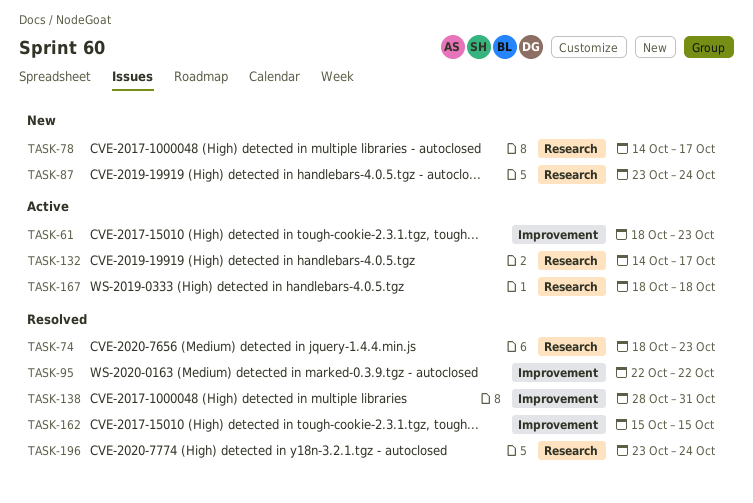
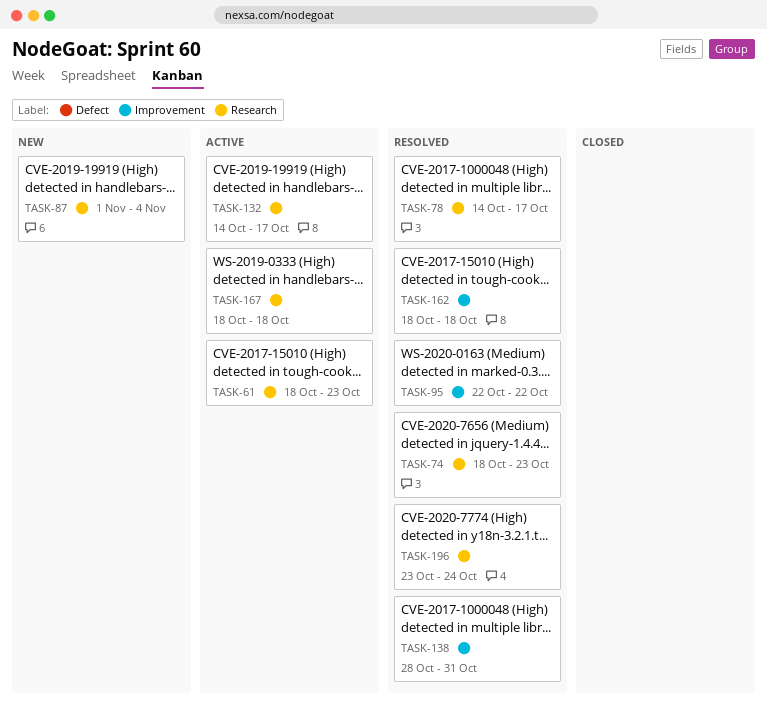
TASK-61, label: Improvement -> Research
TASK-78, status: New -> Resolved
TASK-87, start: Oct 23 -> Nov 1
TASK-87, due: Oct 24 -> Nov 4
TASK-162, start: Oct 15 -> Oct 18
TASK-162, due: Oct 15 -> Oct 18

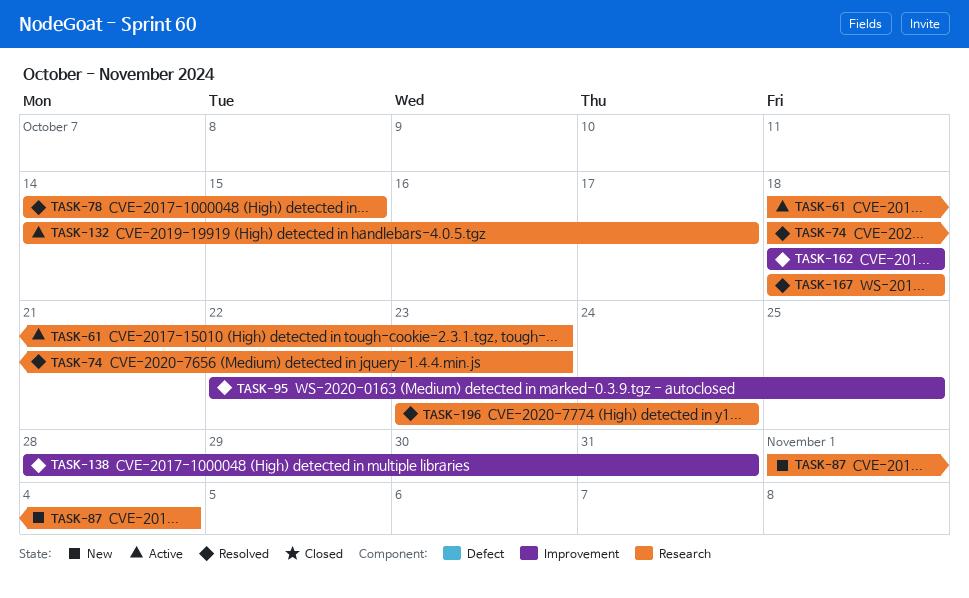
TASK-78, due: Oct 17 -> Oct 15
TASK-95, due: Oct 22 -> Oct 25
TASK-167, status: Active -> Resolved

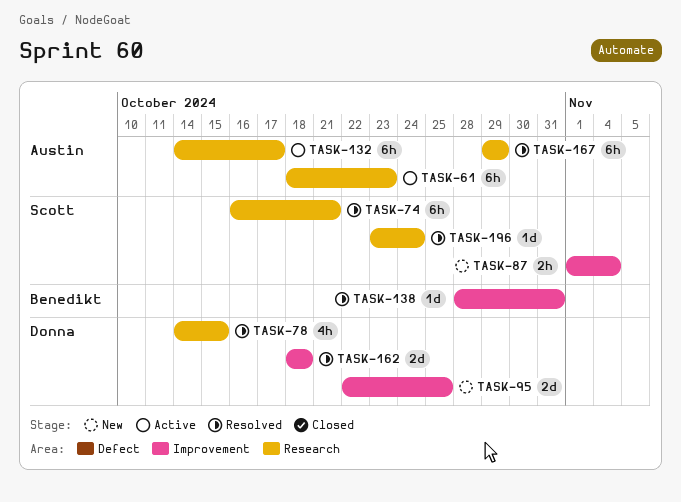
TASK-74, start: Oct 18 -> Oct 16
TASK-74, due: Oct 23 -> Oct 21
TASK-87, label: Research -> Improvement
TASK-95, status: Resolved -> New
TASK-167, start: Oct 18 -> Oct 29
TASK-167, due: Oct 18 -> Oct 29

